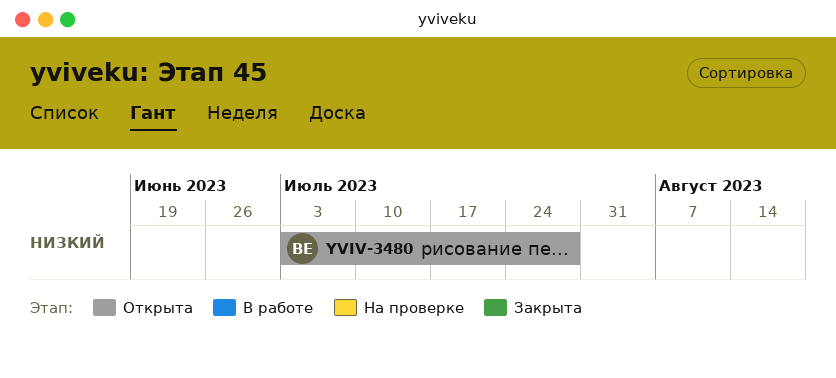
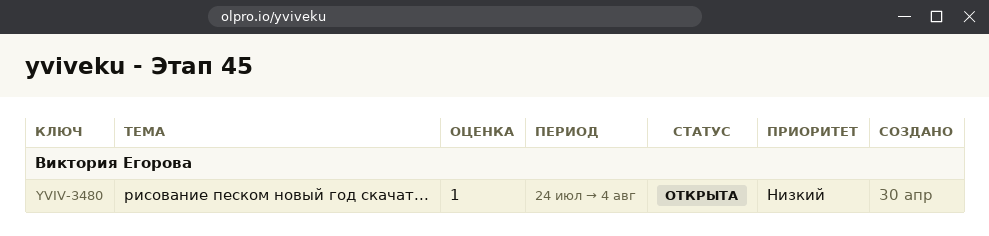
YVIV-3480, start: Jul 3 -> Jul 24
YVIV-3480, due: Jul 28 -> Aug 4

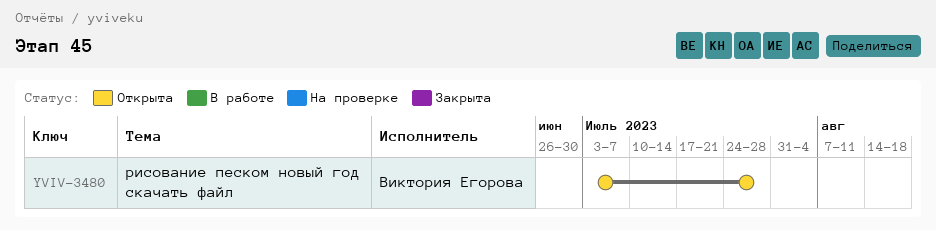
YVIV-3480, start: Jul 24 -> Jul 3
YVIV-3480, due: Aug 4 -> Jul 28

